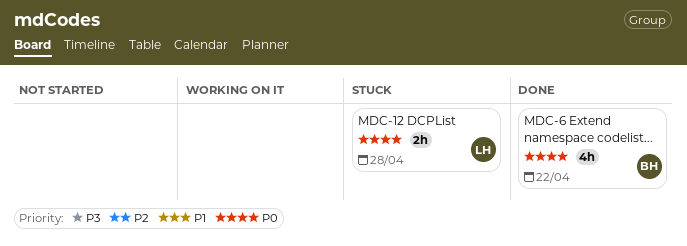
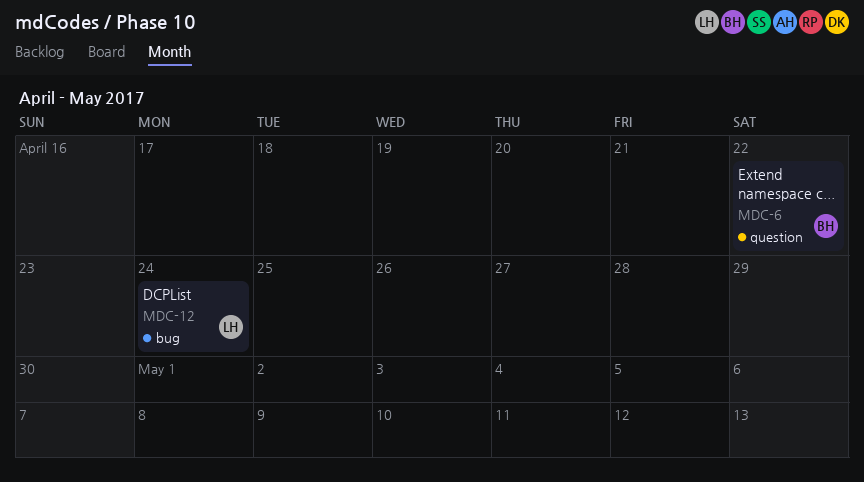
MDC-12, due: Apr 28 -> Apr 24

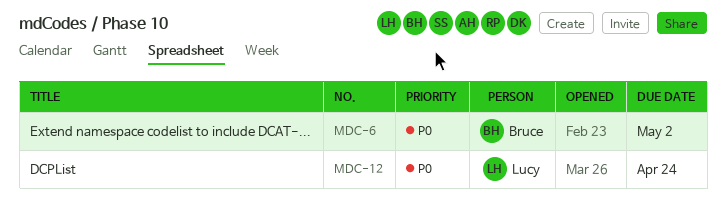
MDC-6, due: Apr 22 -> May 2

